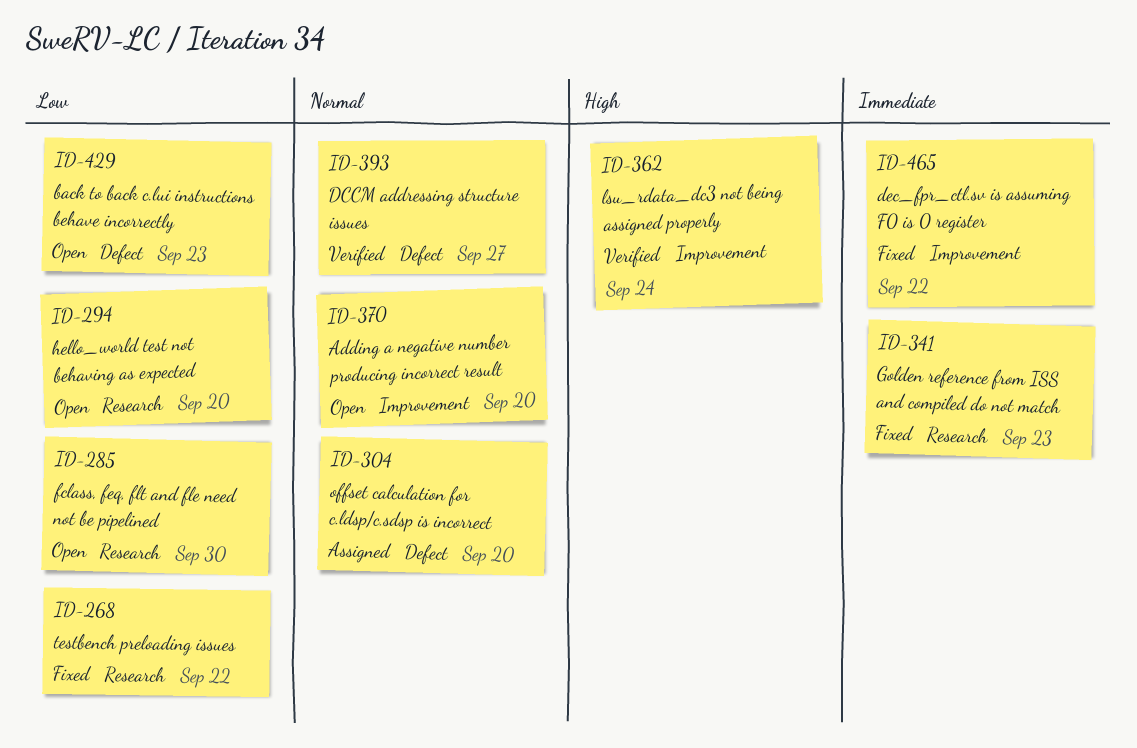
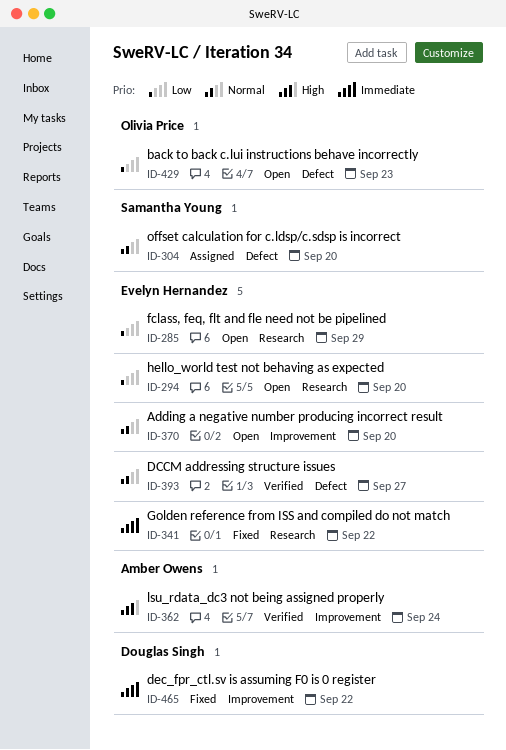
ID-268: present -> none
ID-285, due: Sep 30 -> Sep 29
ID-341, due: Sep 23 -> Sep 22

